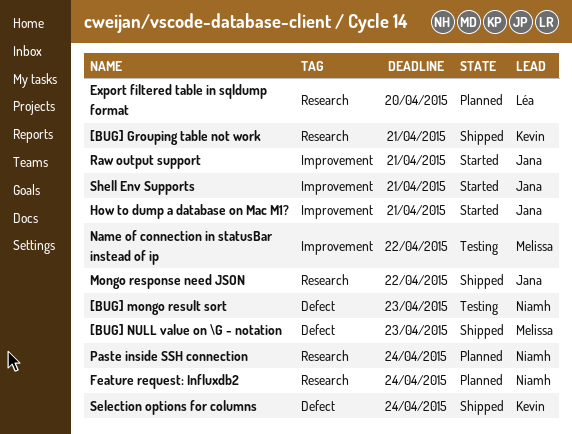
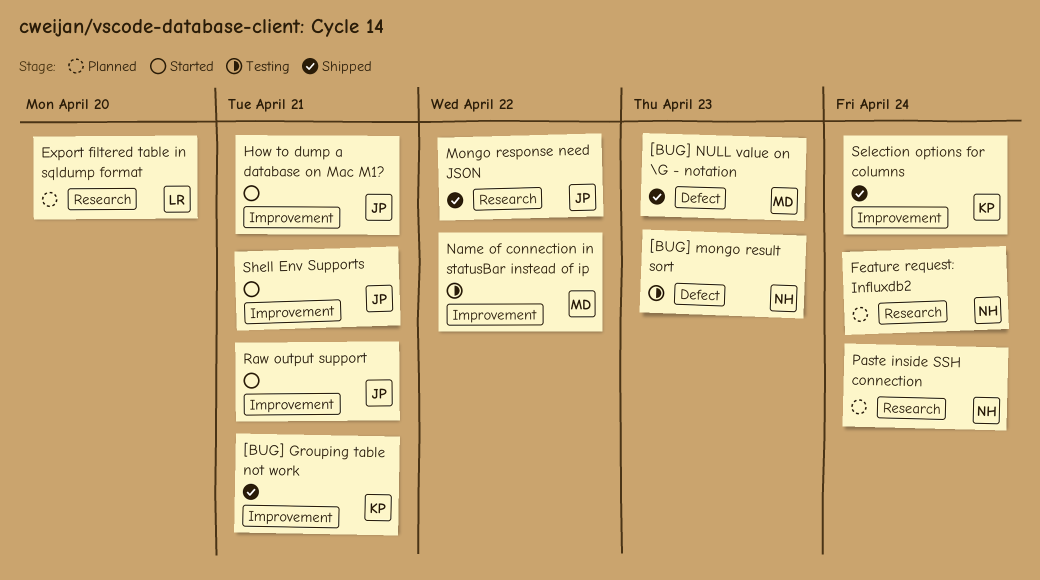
[BUG] Grouping table not work, label: Research -> Improvement
Selection options for columns, label: Defect -> Improvement

